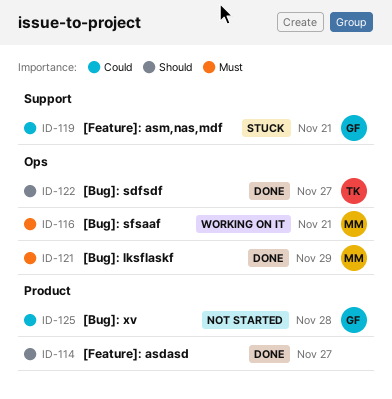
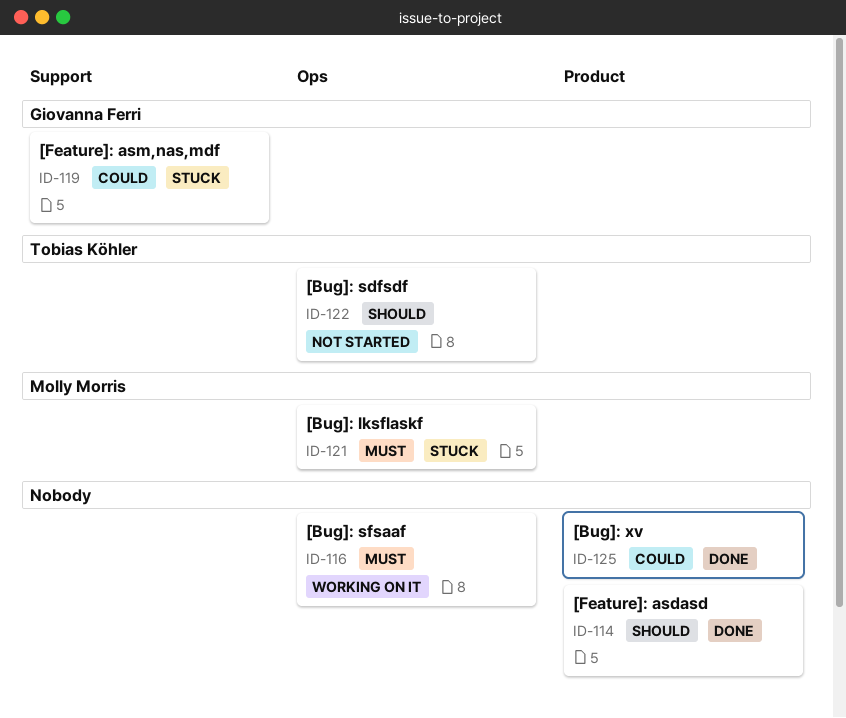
ID-116, owner: Molly Morris -> none
ID-121, status: Done -> Stuck
ID-122, status: Done -> Not started
ID-125, status: Not started -> Done
ID-125, owner: Giovanna Ferri -> none

